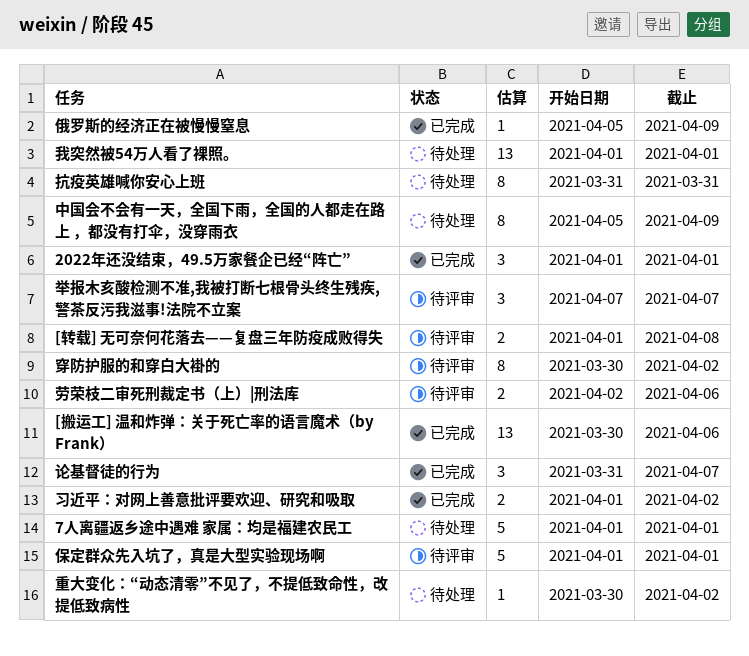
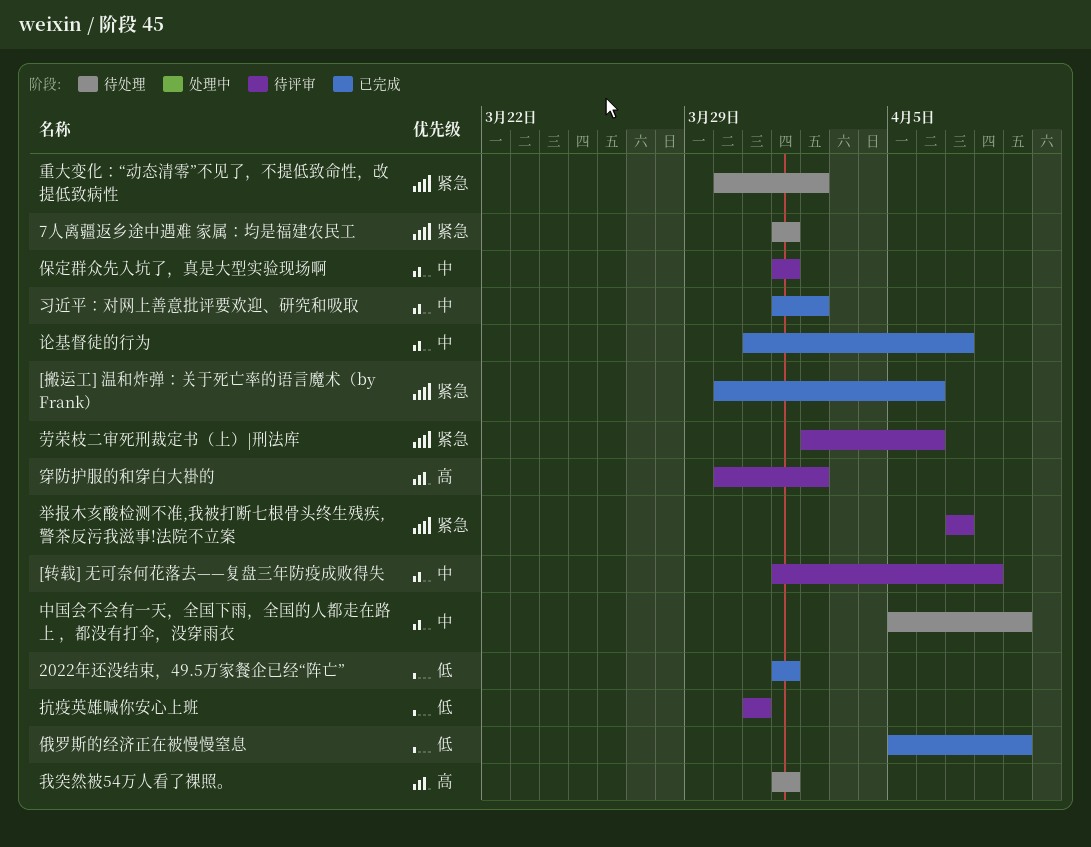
抗疫英雄喊你安心上班, status: 待处理 -> 待评审

